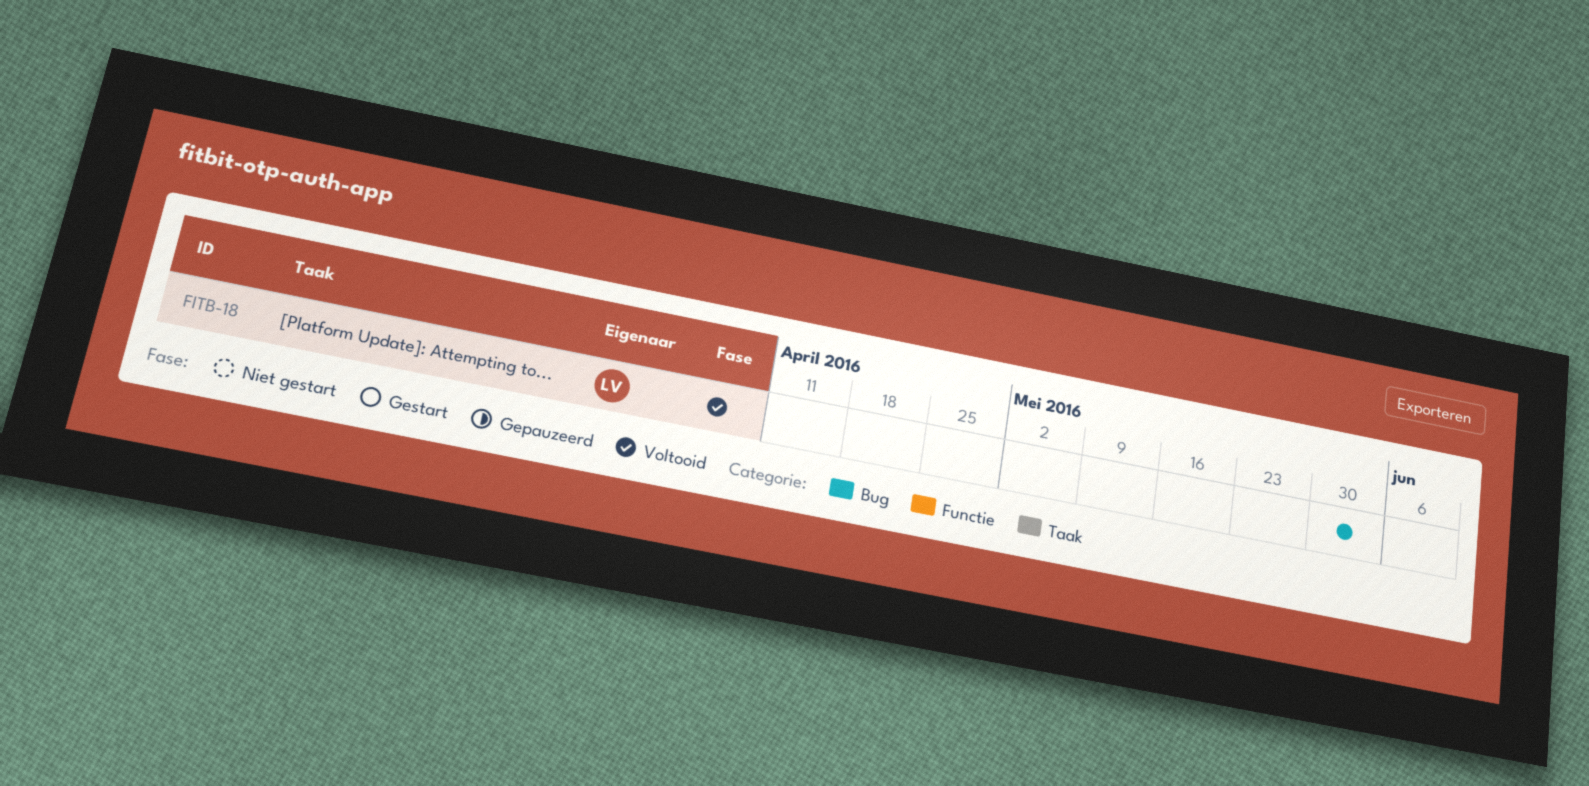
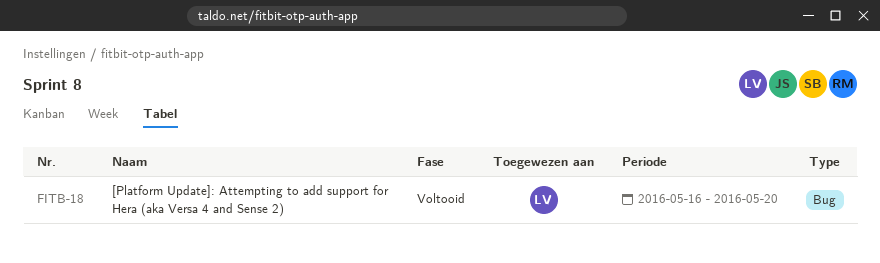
FITB-18, start: May 30 -> May 16
FITB-18, due: Jun 3 -> May 20

